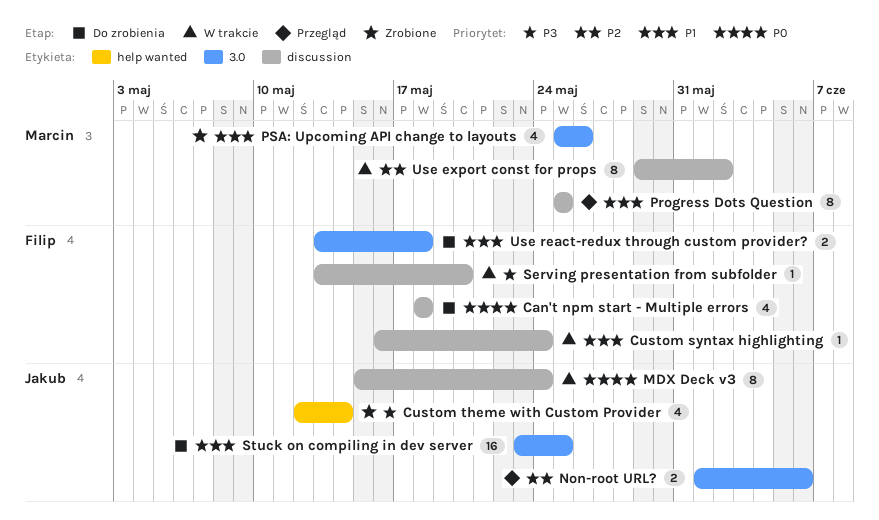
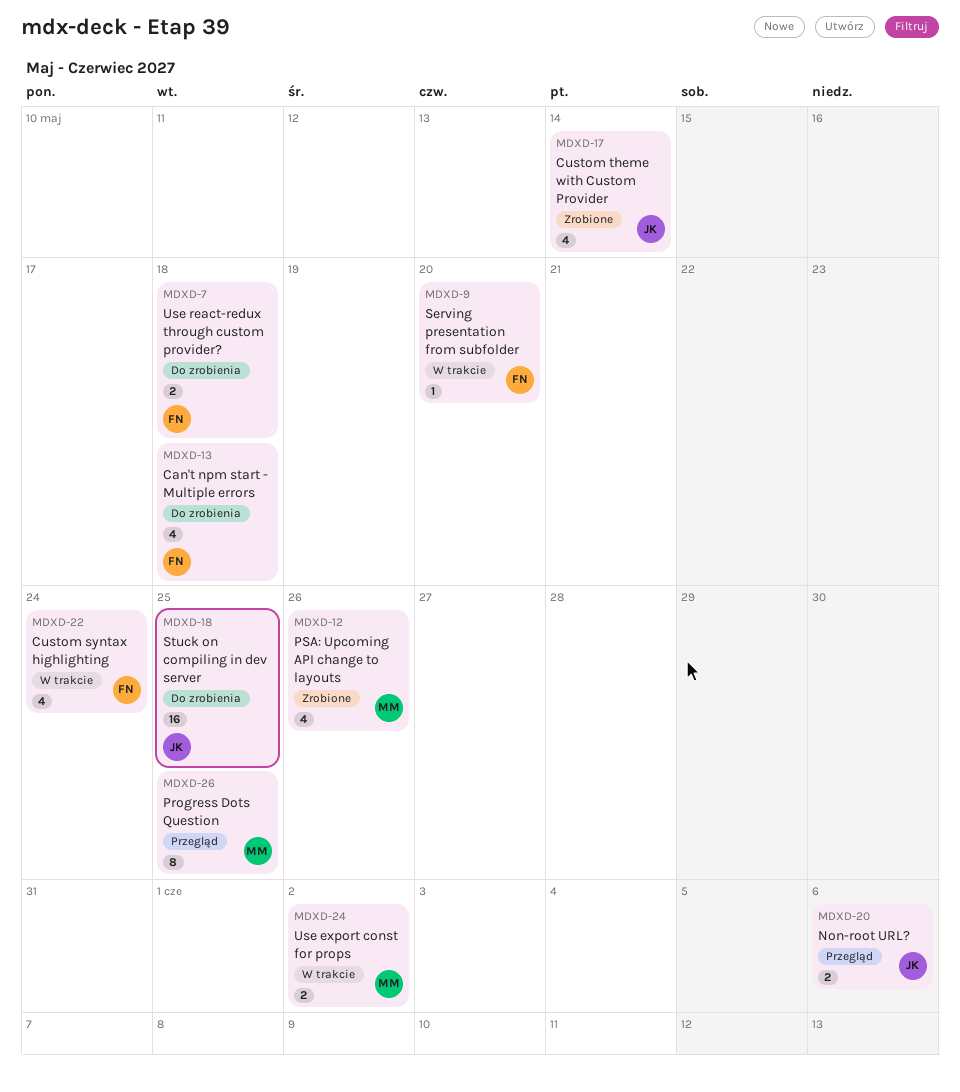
Custom syntax highlighting, estimate: 1 -> 4
MDX Deck v3: present -> none
Use export const for props, estimate: 8 -> 2

